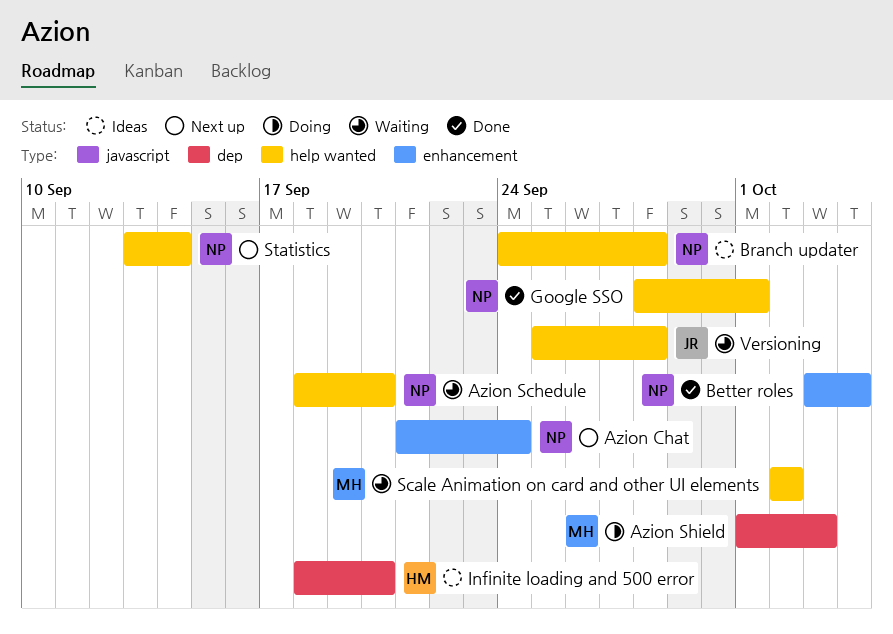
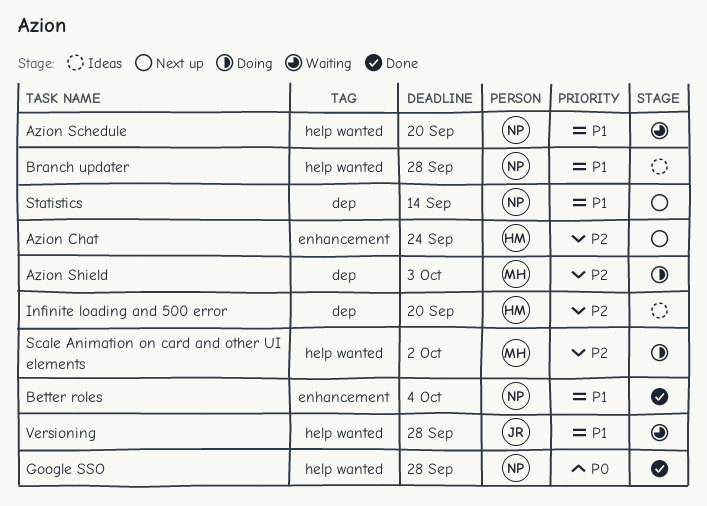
Azion Chat, owner: NP -> HM
Google SSO, due: Oct 1 -> Sep 28
Scale Animation on card and other UI elements, status: Waiting -> Doing
Statistics, label: help wanted -> dep

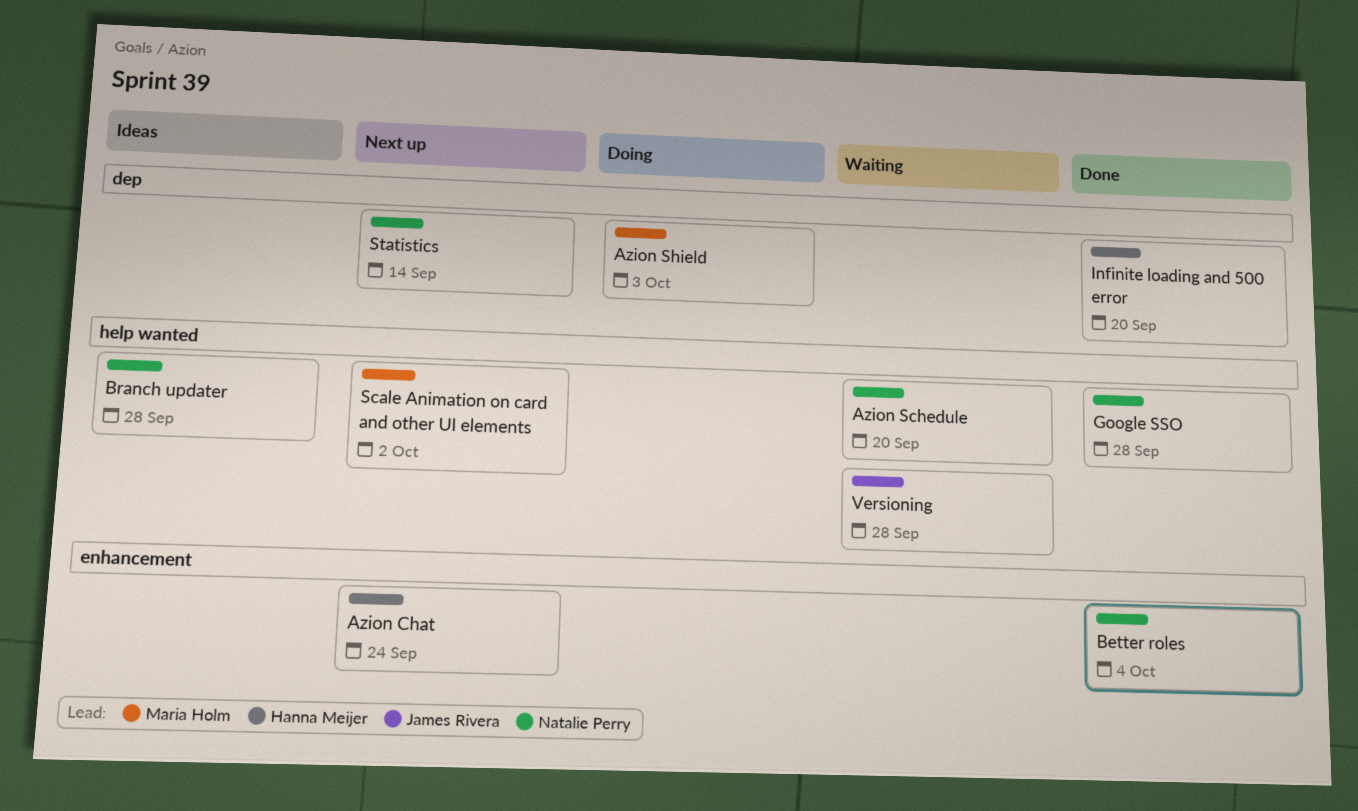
Infinite loading and 500 error, status: Ideas -> Done
Scale Animation on card and other UI elements, status: Doing -> Next up

